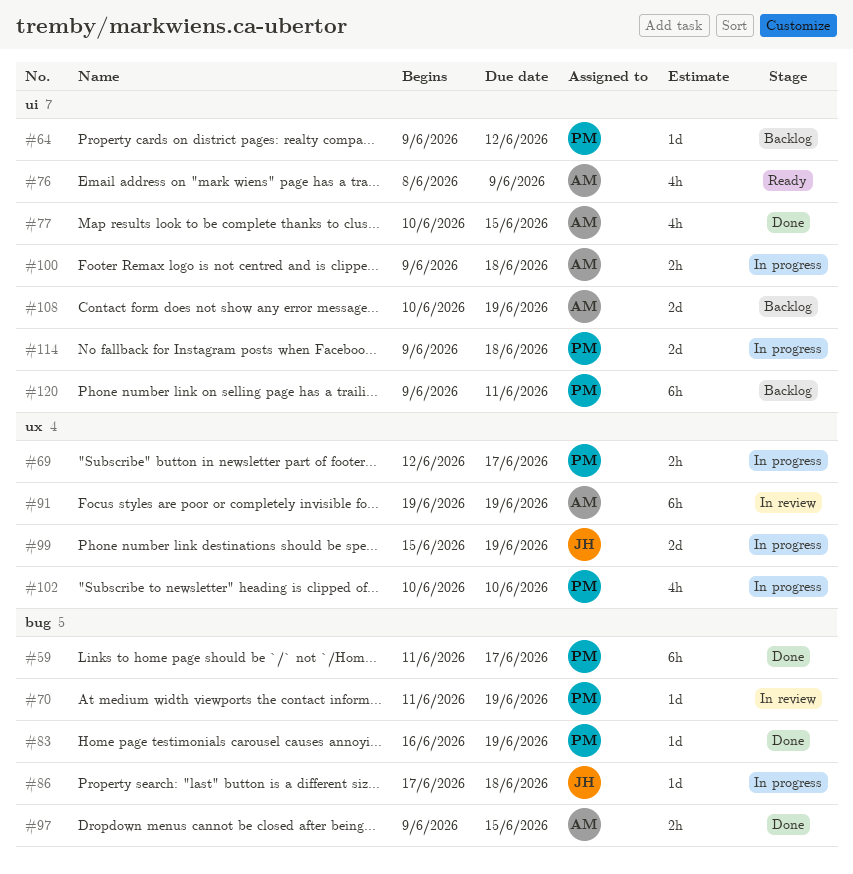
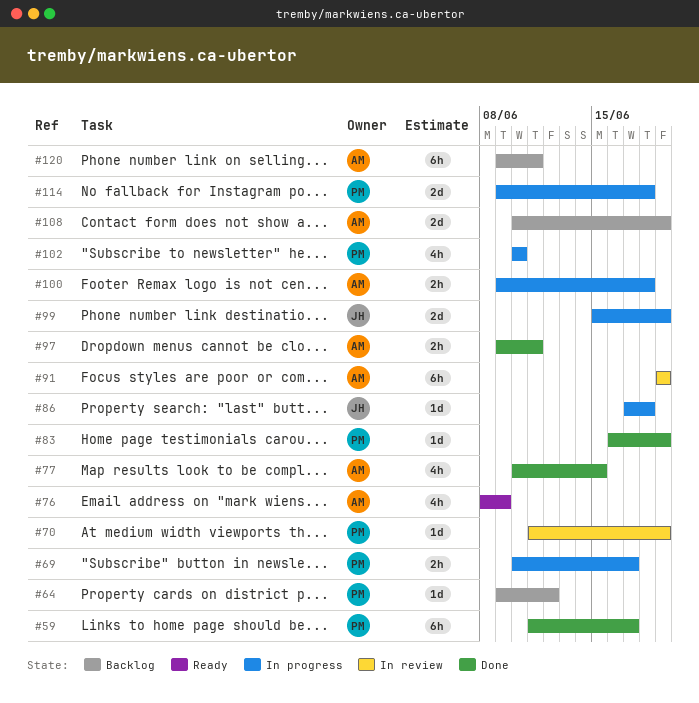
#69, start: Jun 12 -> Jun 10
#97, due: Jun 15 -> Jun 11
#120, owner: PM -> AM

